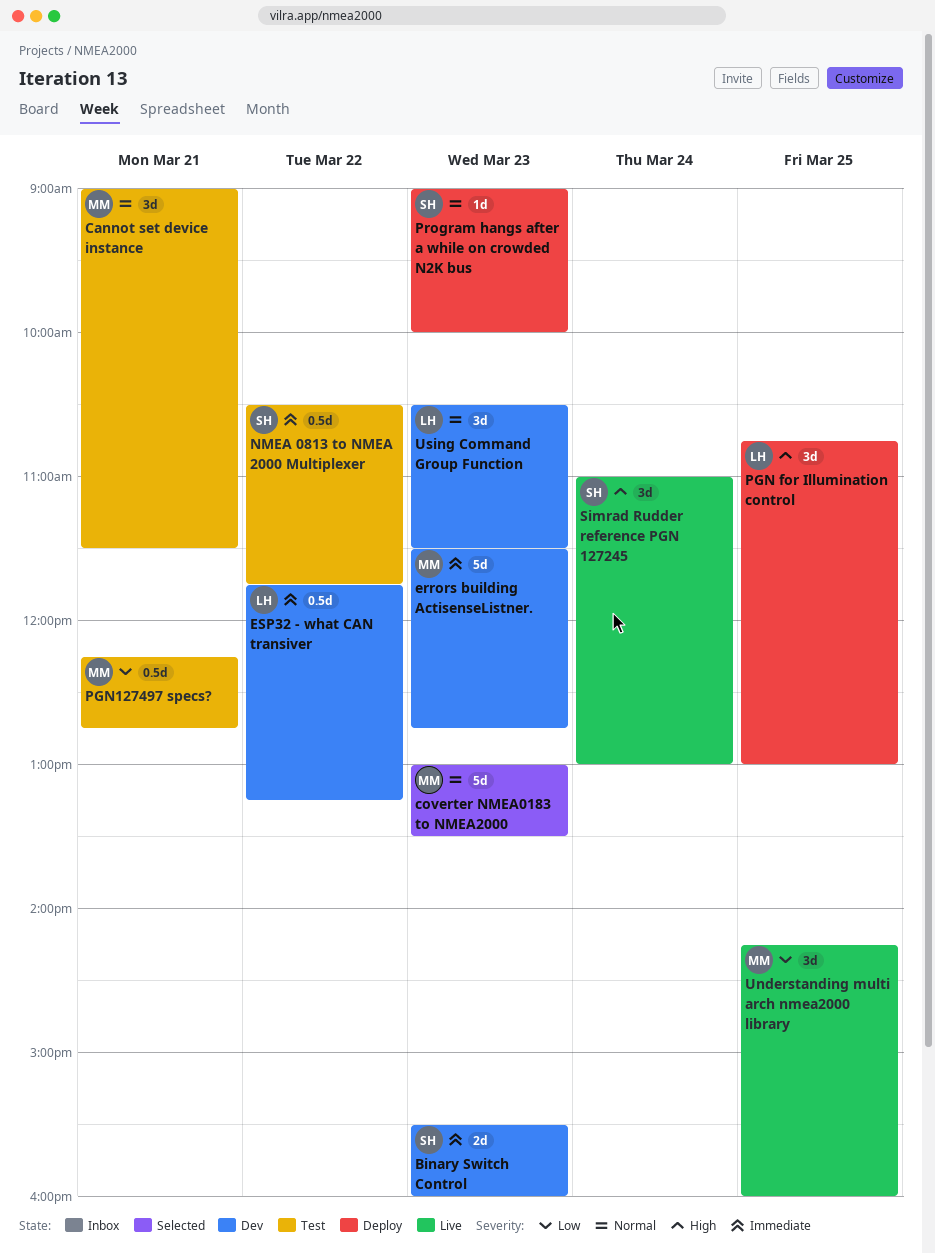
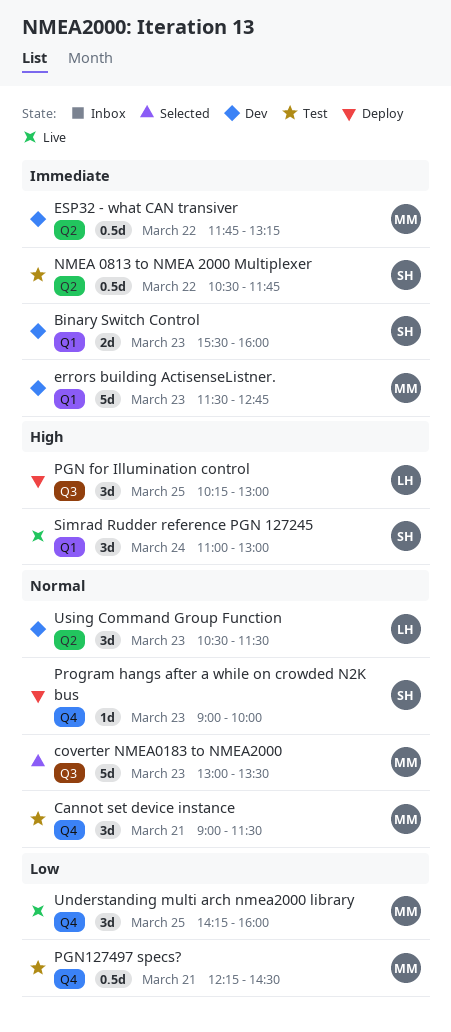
ESP32 - what CAN transiver, owner: LH -> MM
PGN for Illumination control, begins: 10:45 -> 10:15
PGN127497 specs?, ends: 12:45 -> 14:30

